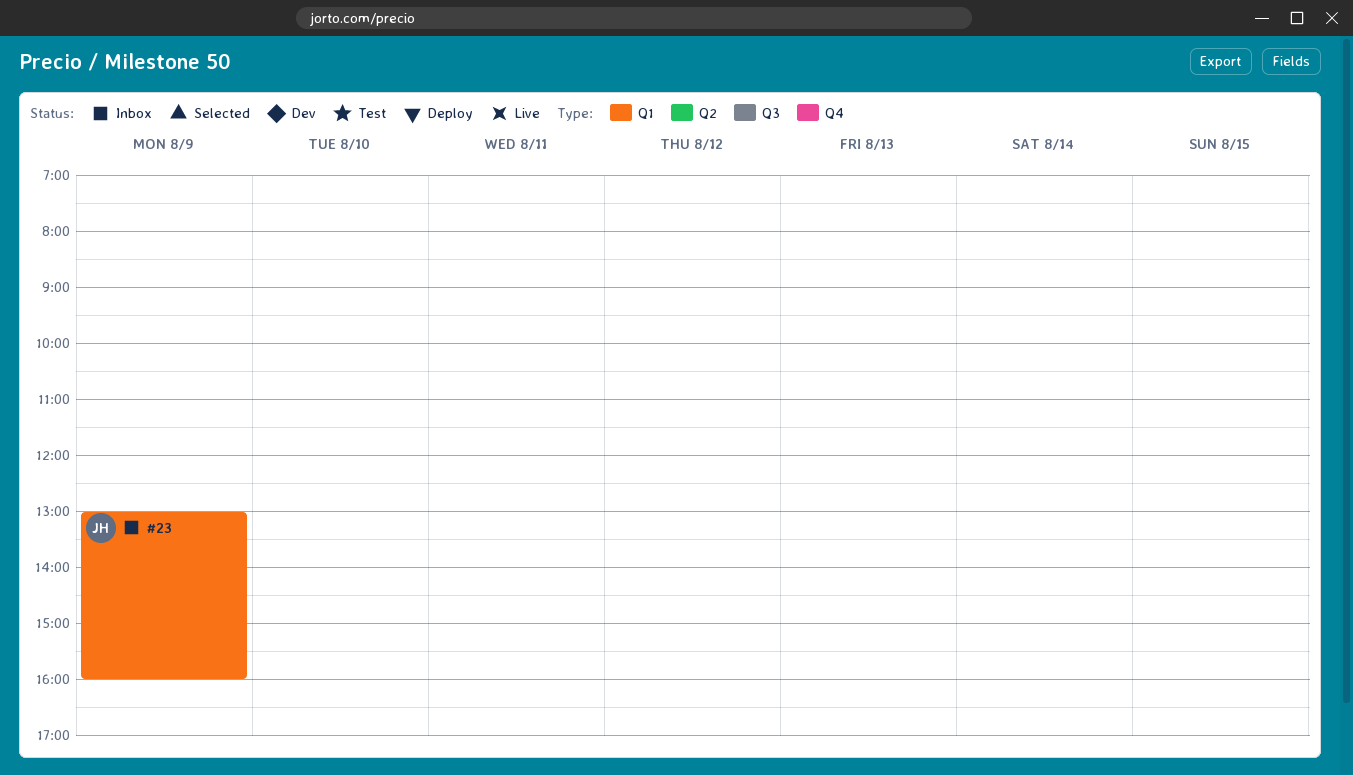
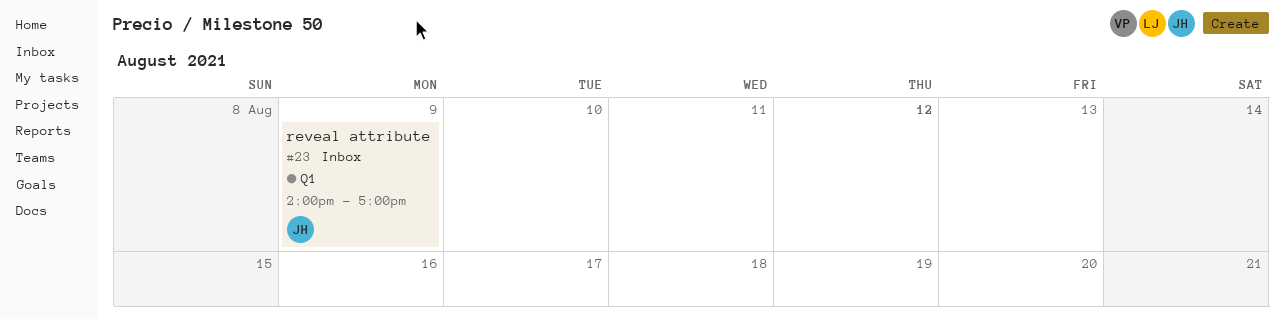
#23, begins: 13:00 -> 14:00
#23, ends: 16:00 -> 17:00

